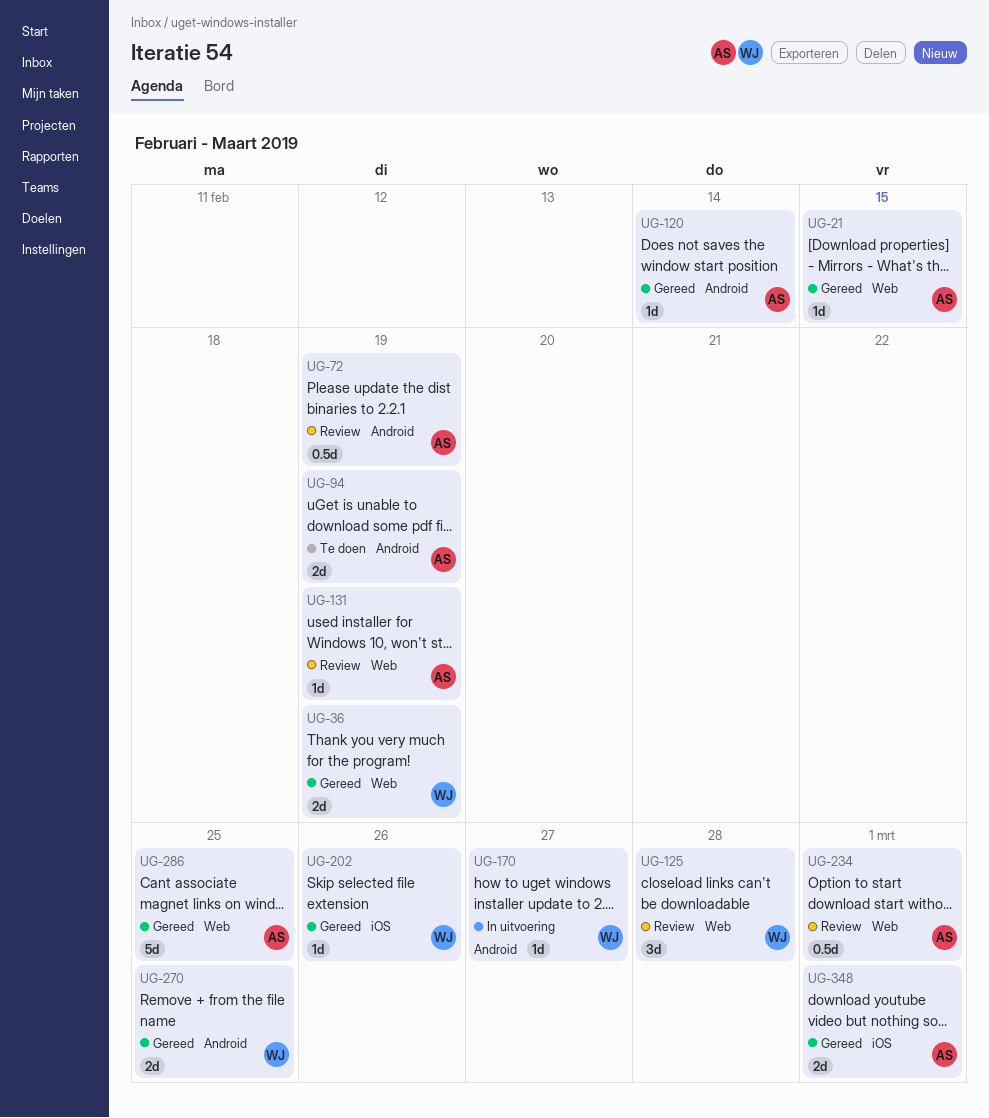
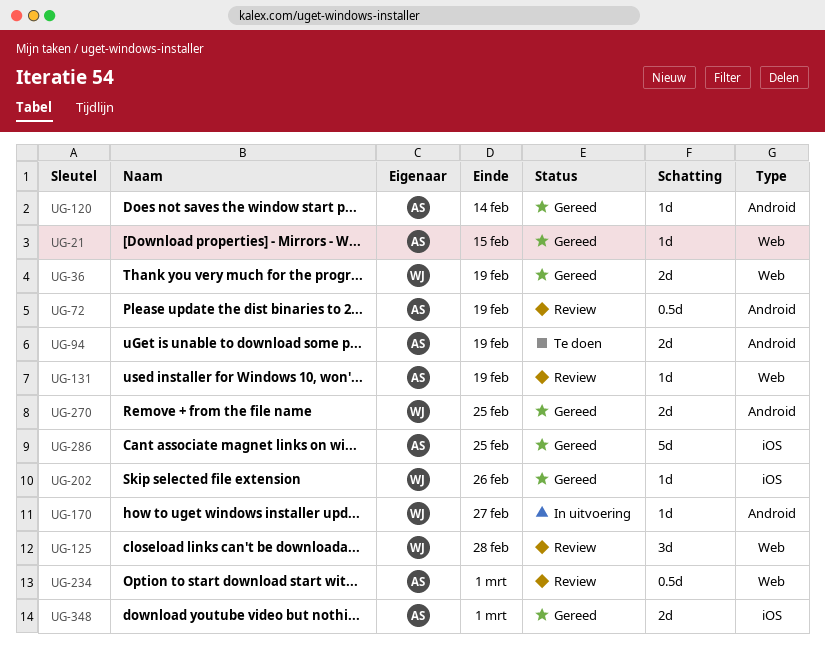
UG-286, label: Web -> iOS

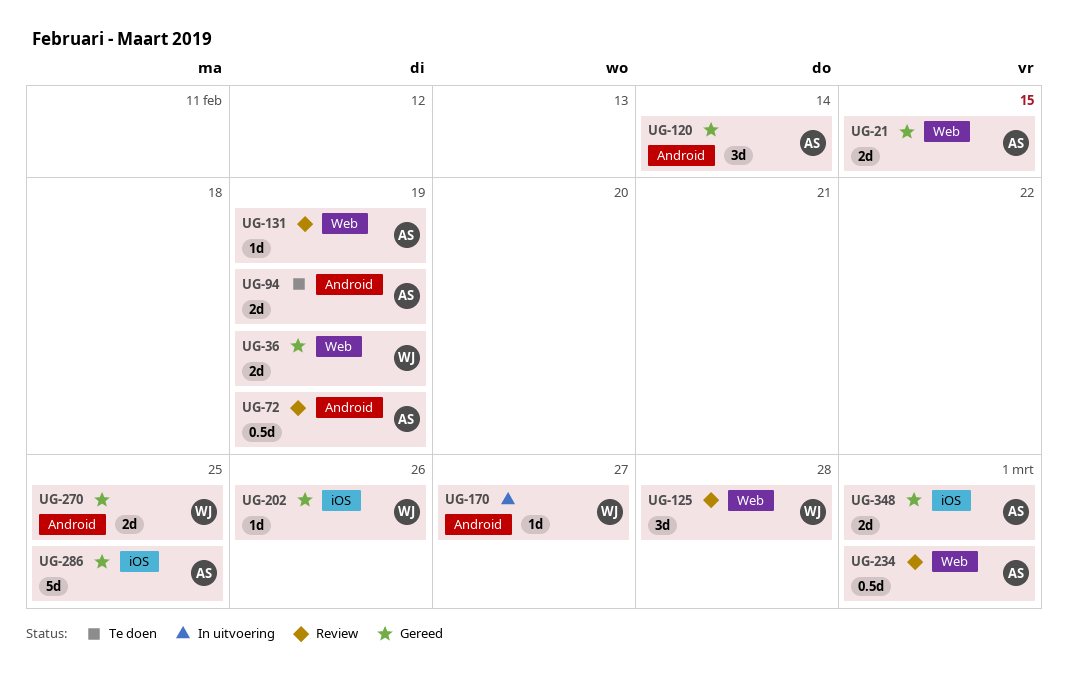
UG-21, estimate: 1d -> 2d
UG-120, estimate: 1d -> 3d

